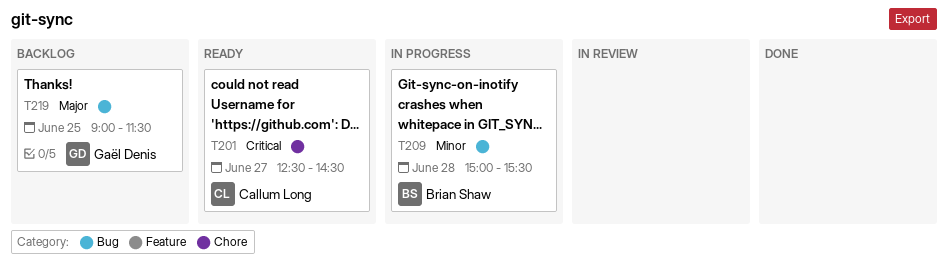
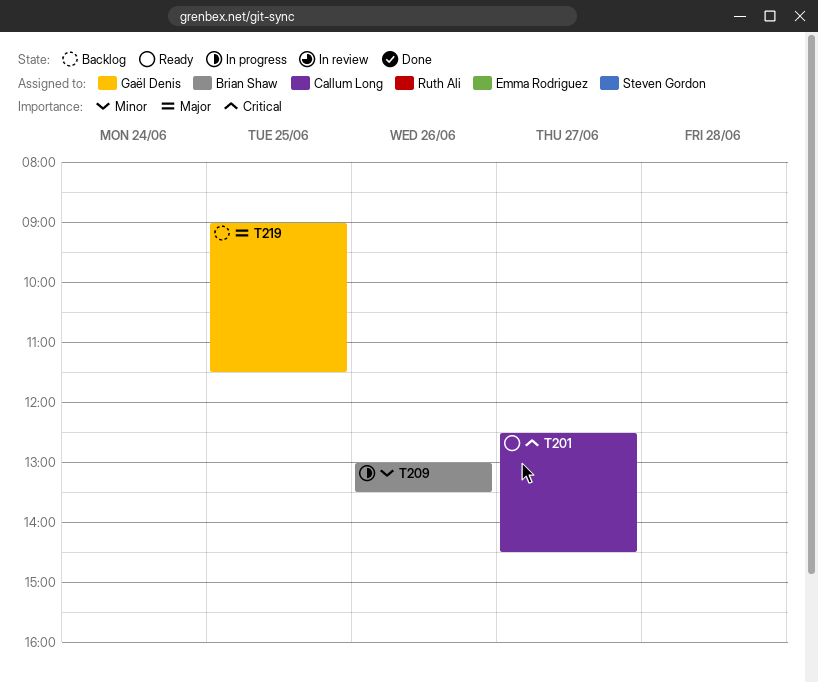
T209, day: Jun 28 -> Jun 26
T209, begins: 15:00 -> 13:00
T209, ends: 15:30 -> 13:30

